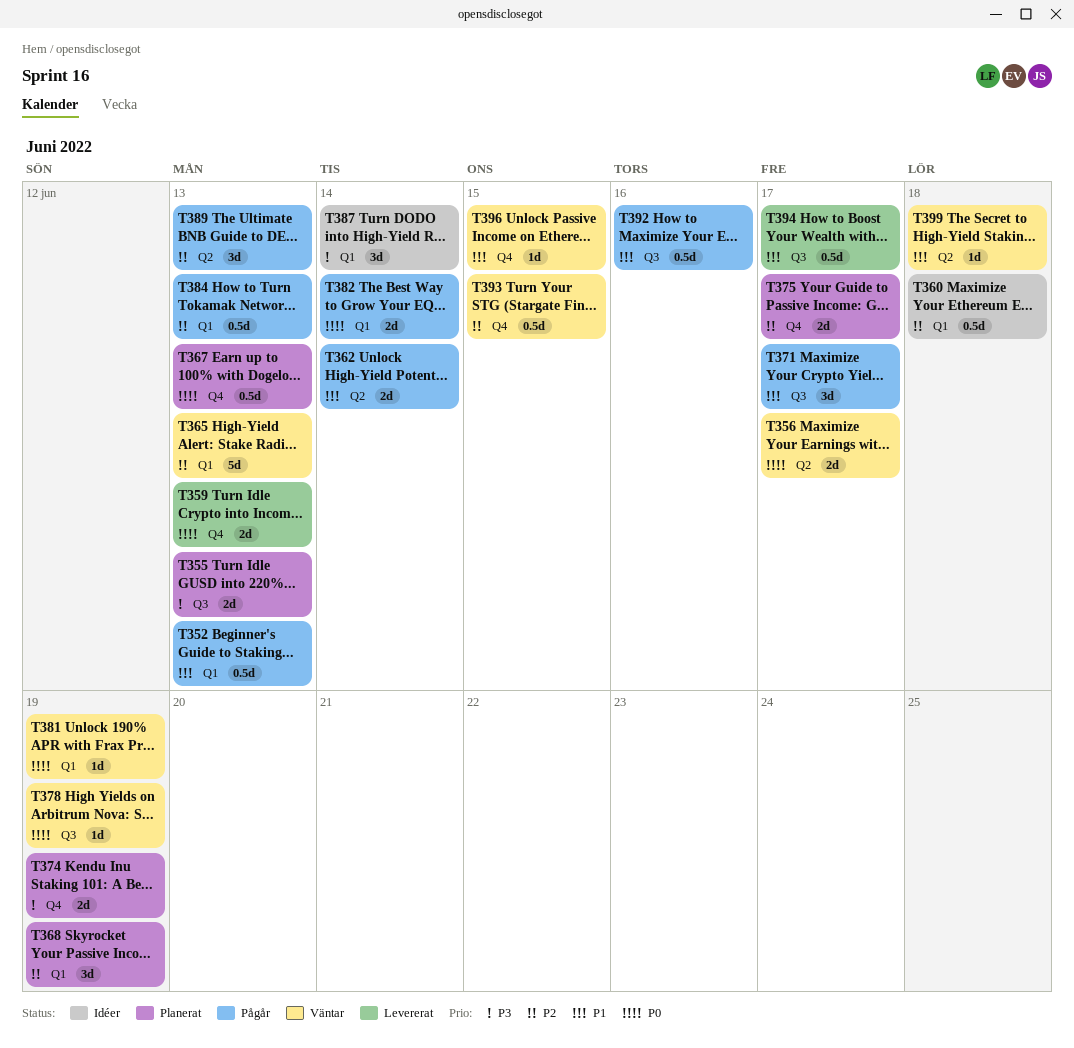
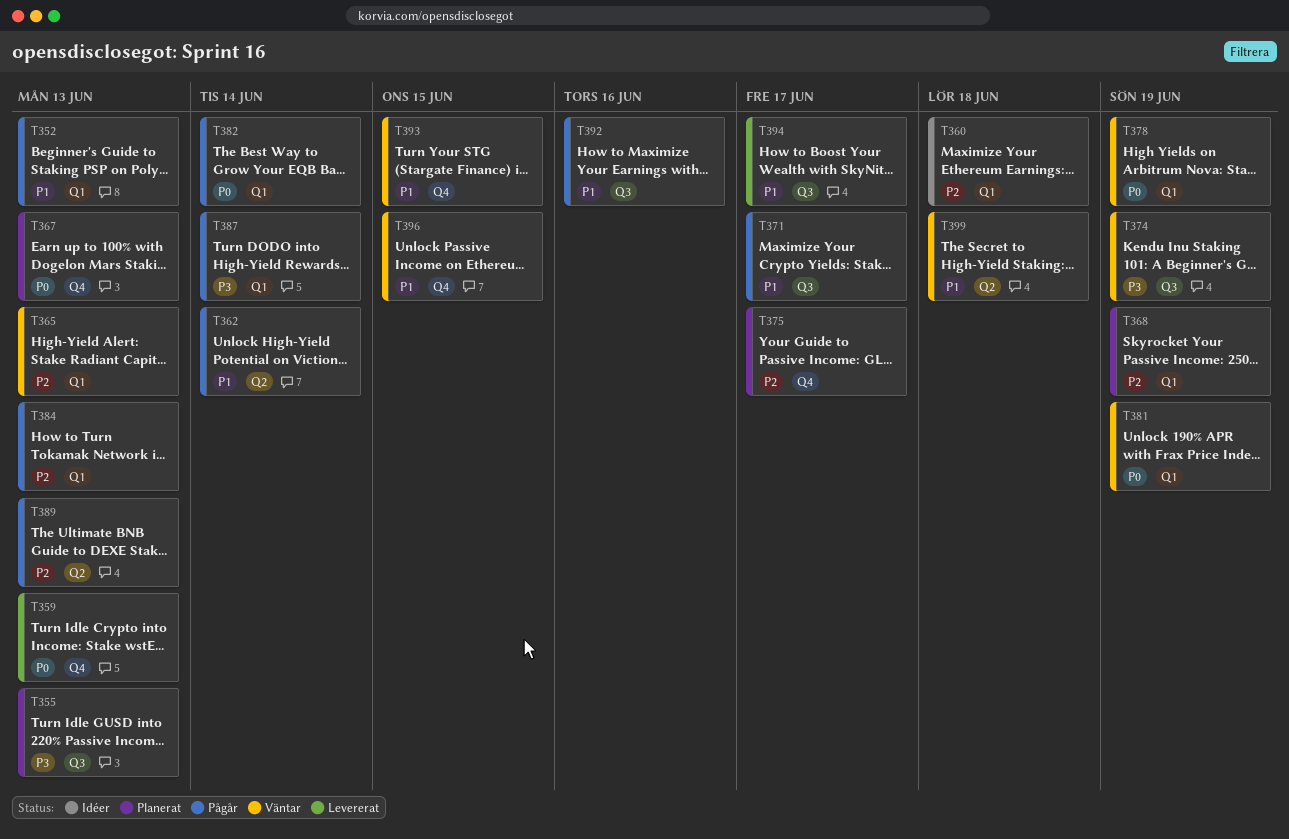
T356: present -> none
T374, status: Planerat -> Väntar
T374, label: Q4 -> Q3
T378, label: Q3 -> Q1
T387, status: Idéer -> Pågår
T393, priority: P2 -> P1

